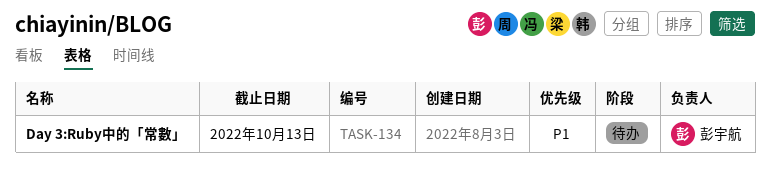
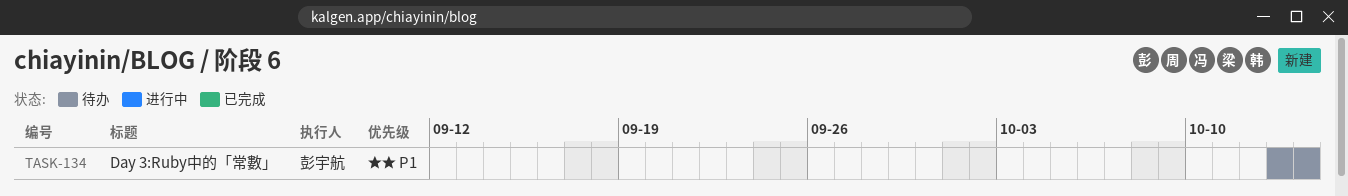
TASK-134, due: Oct 13 -> Oct 14

